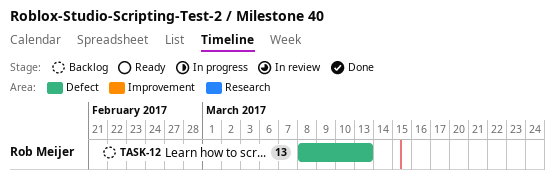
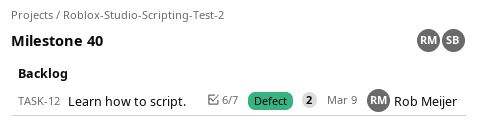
TASK-12, estimate: 13 -> 2
TASK-12, due: Mar 13 -> Mar 9

